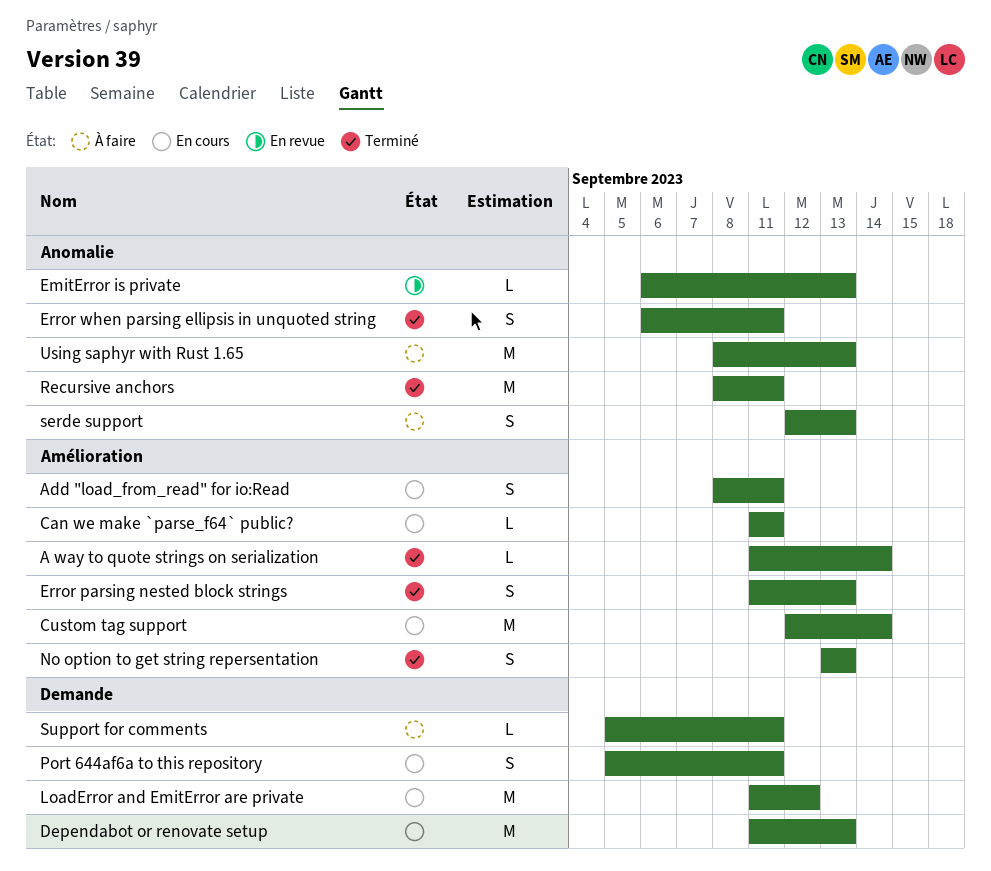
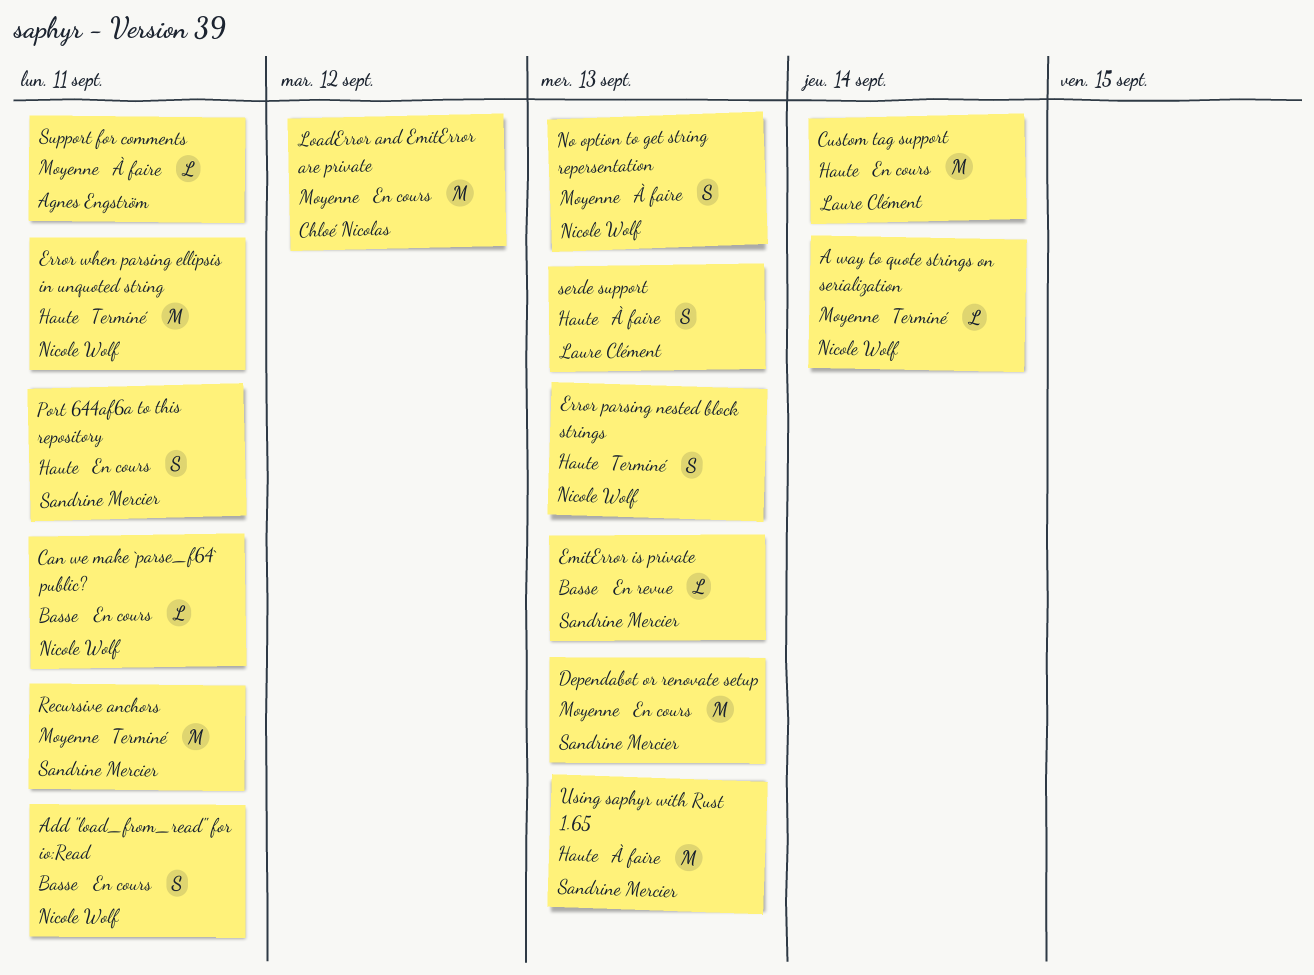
Error when parsing ellipsis in unquoted string, estimate: S -> M
No option to get string repersentation, status: Terminé -> À faire

